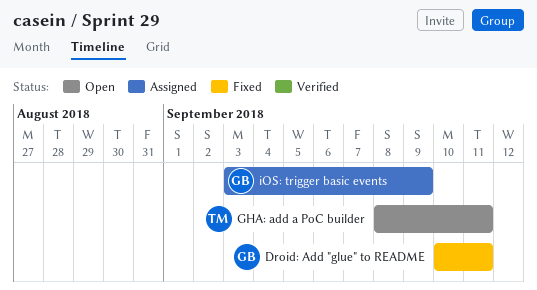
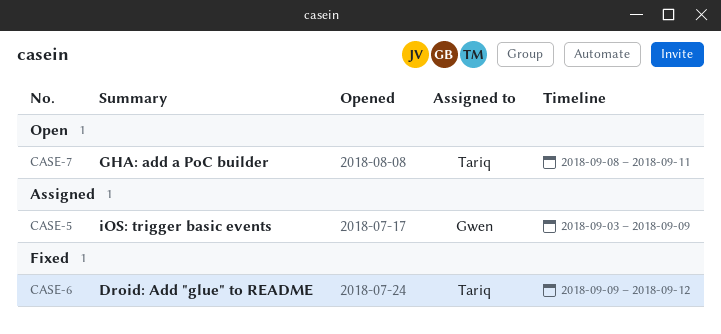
Droid: Add "glue" to README, owner: Gwen -> Tariq
Droid: Add "glue" to README, start: Sep 10 -> Sep 9
Droid: Add "glue" to README, due: Sep 11 -> Sep 12

